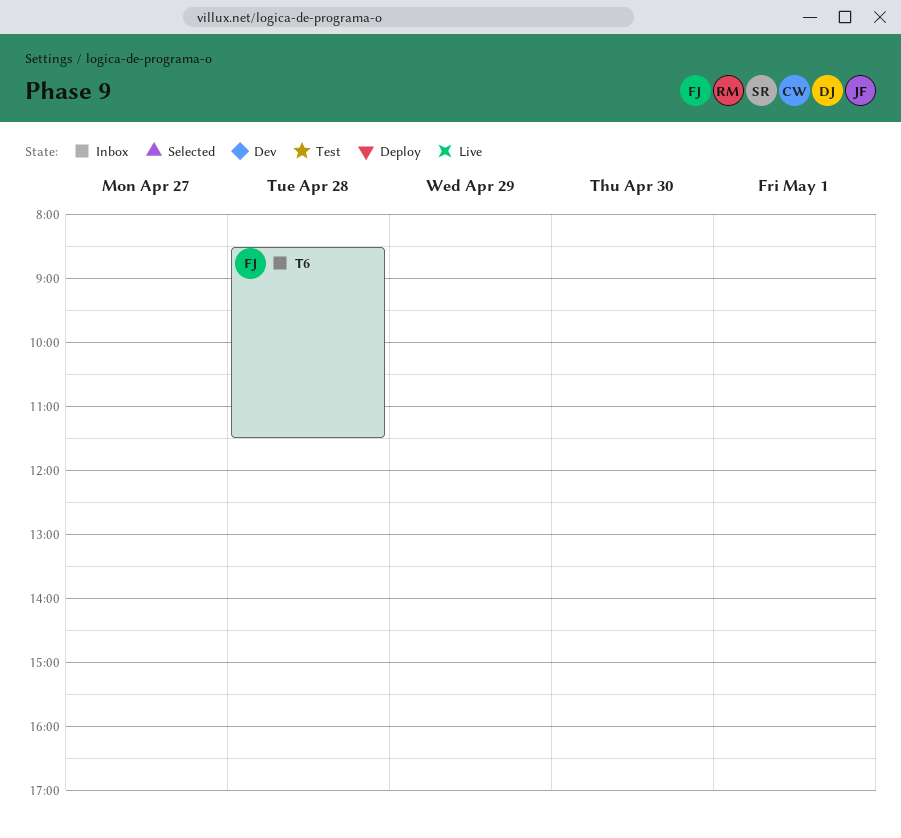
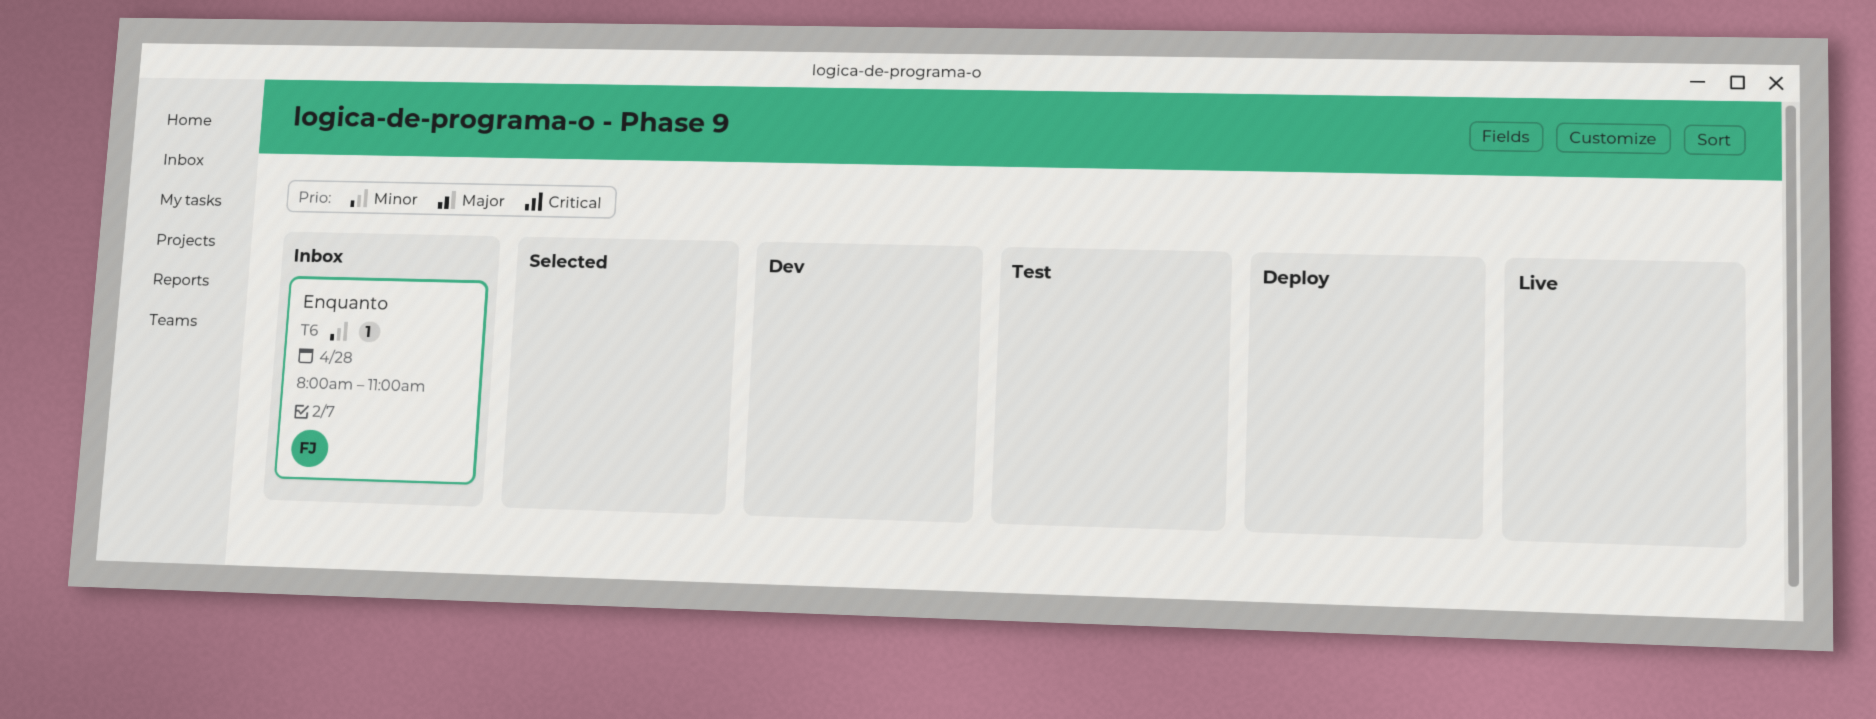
T6, begins: 08:30 -> 08:00
T6, ends: 11:30 -> 11:00

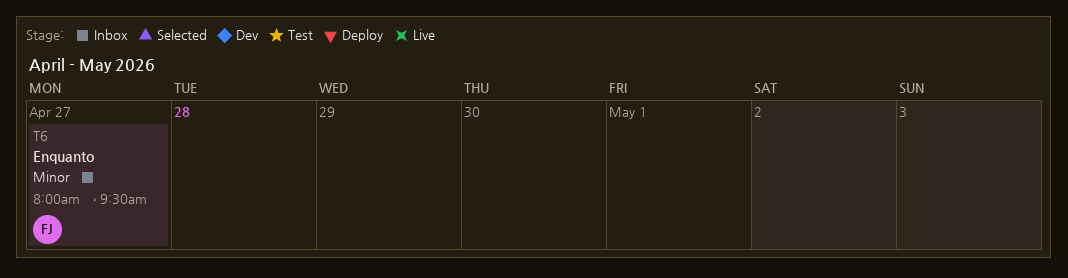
T6, day: Apr 28 -> Apr 27
T6, ends: 11:00 -> 09:30

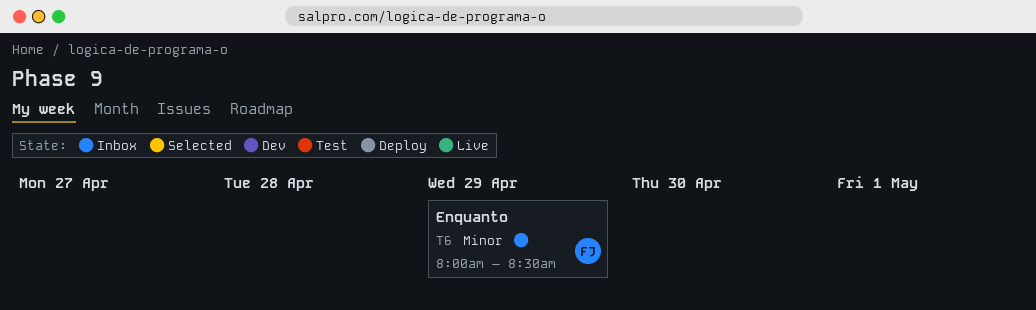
T6, day: Apr 27 -> Apr 29
T6, ends: 09:30 -> 08:30

